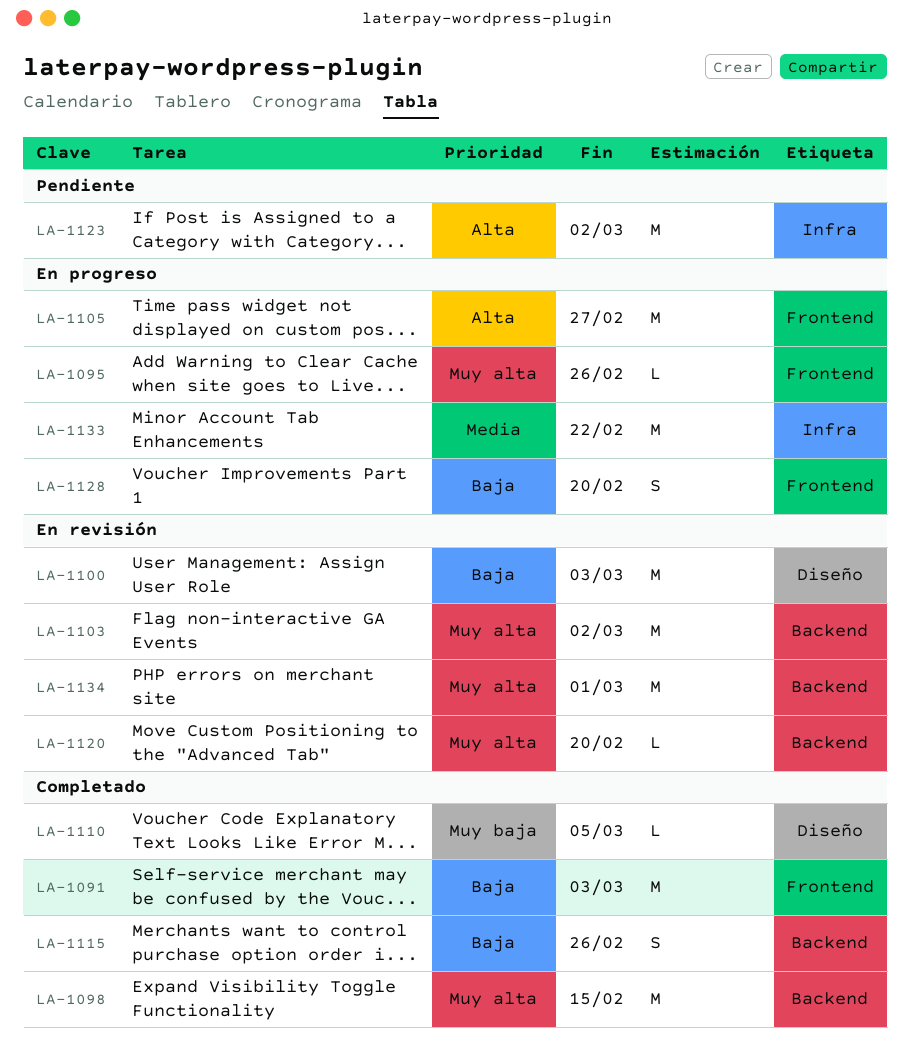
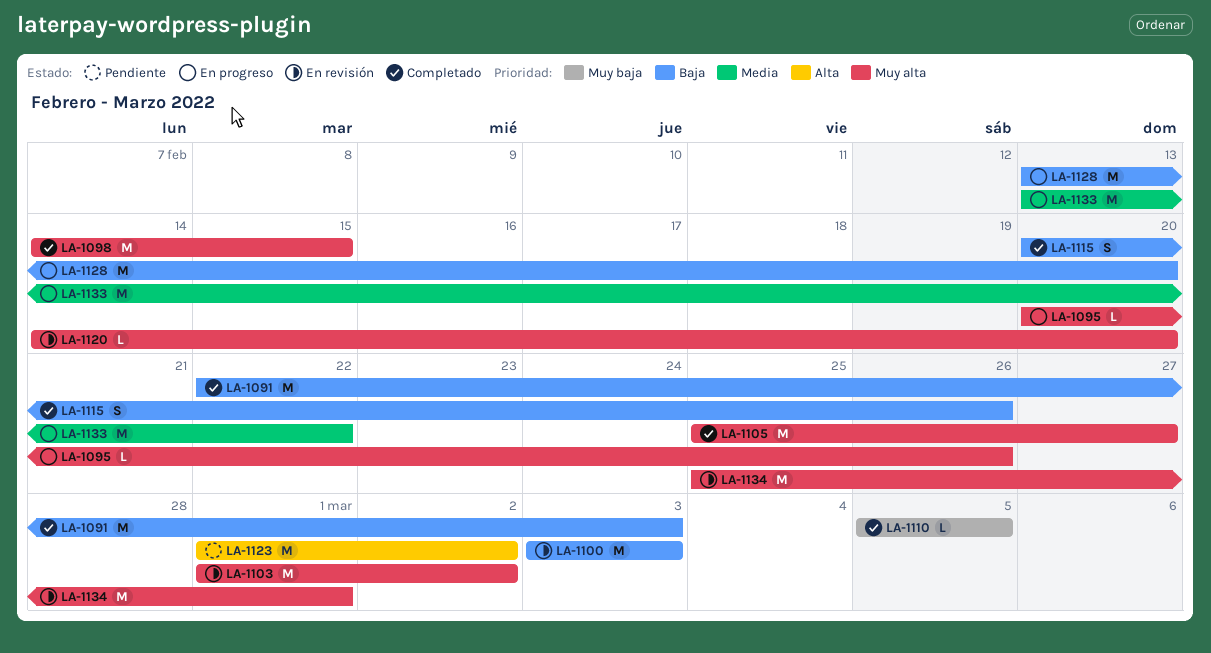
LA-1105, status: En progreso -> Completado
LA-1105, priority: Alta -> Muy alta
LA-1128, estimate: S -> M

